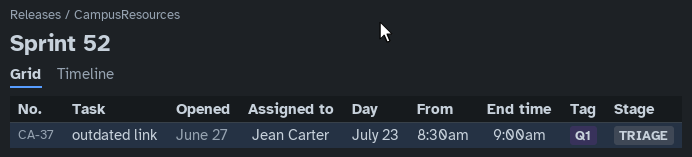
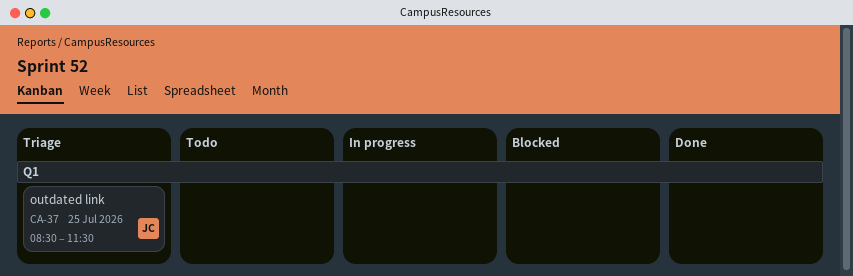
CA-37, day: Jul 23 -> Jul 25
CA-37, ends: 09:00 -> 11:30

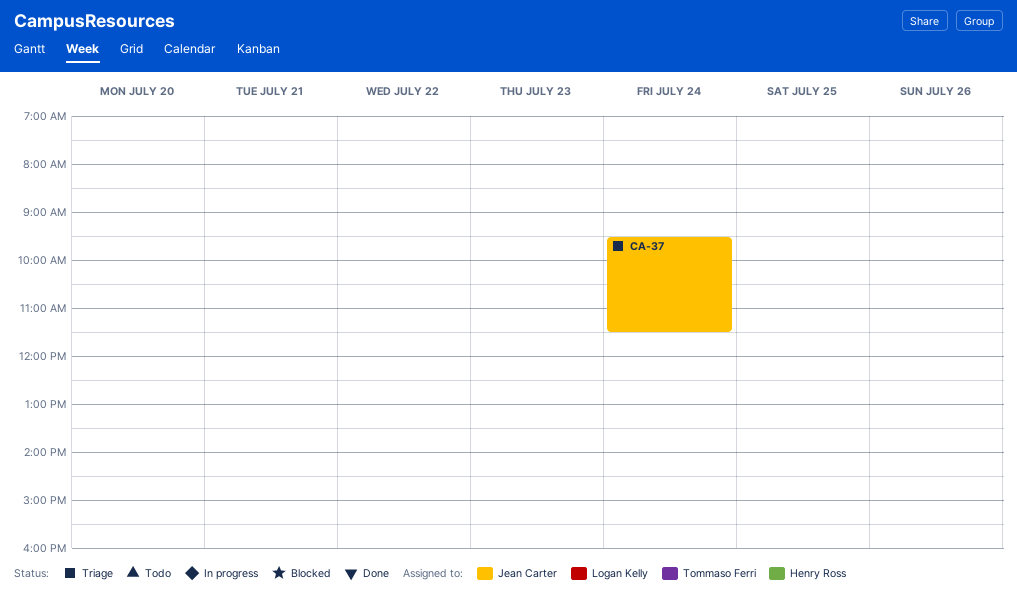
CA-37, day: Jul 25 -> Jul 24
CA-37, begins: 08:30 -> 09:30

